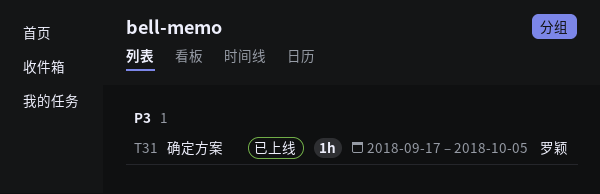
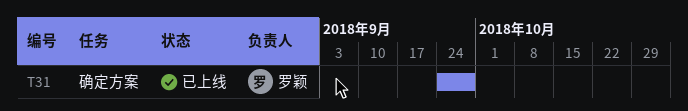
T31, start: Sep 17 -> Sep 24
T31, due: Oct 5 -> Sep 28

